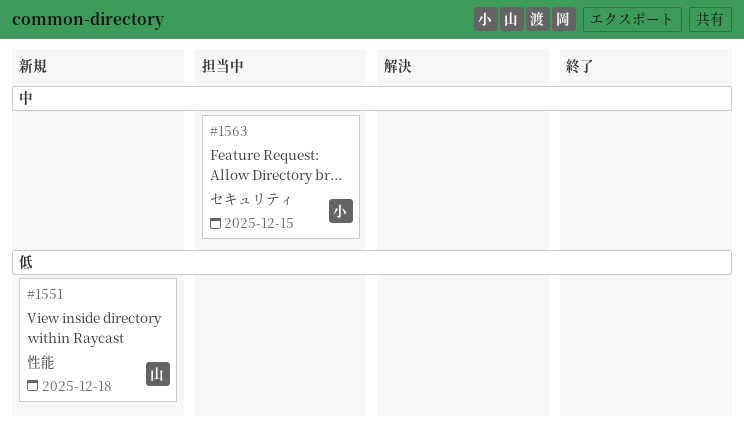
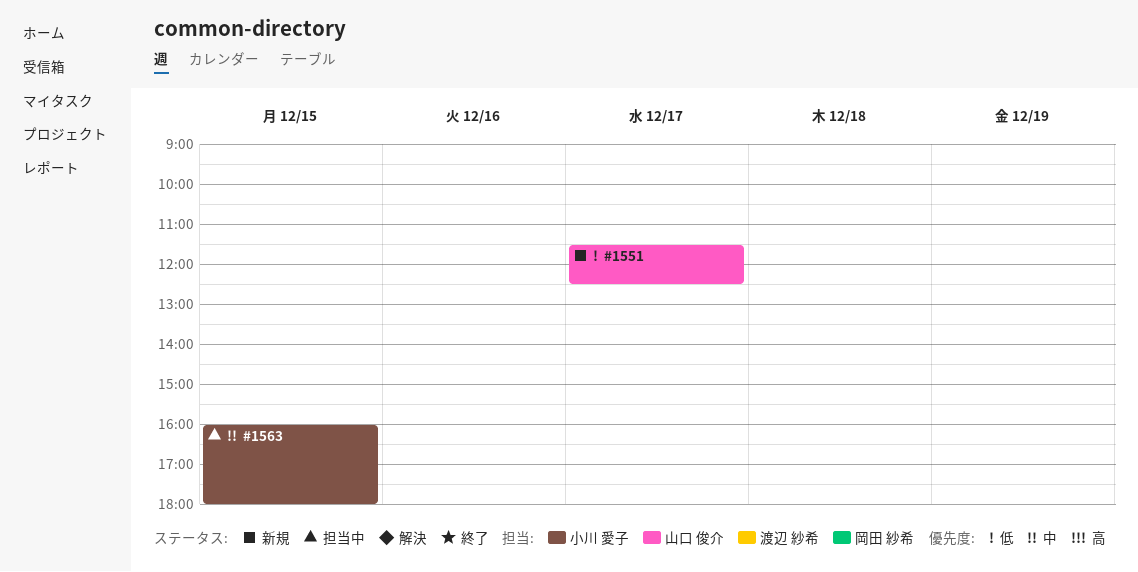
#1551, day: Dec 18 -> Dec 17

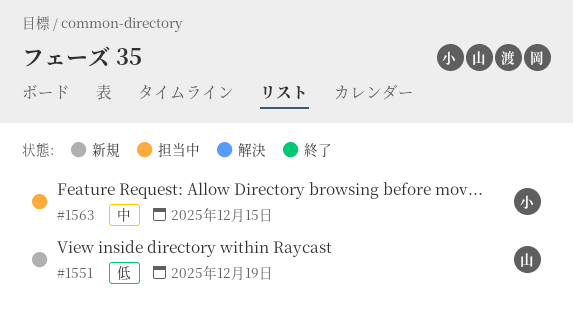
#1551, day: Dec 17 -> Dec 19

